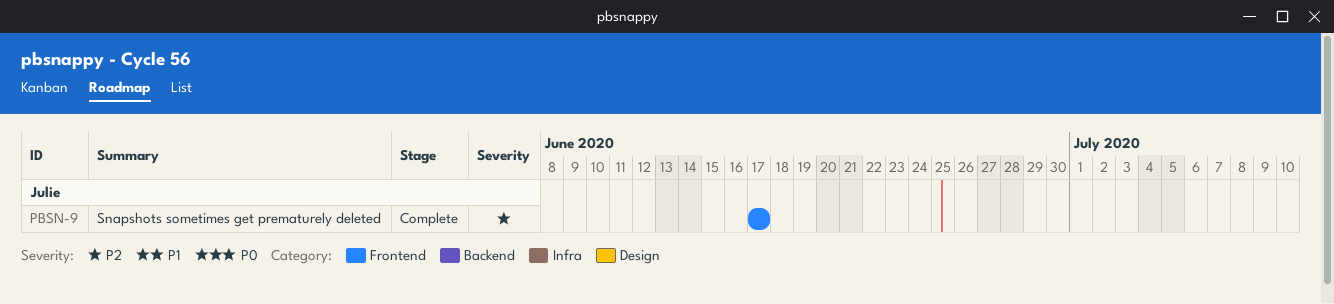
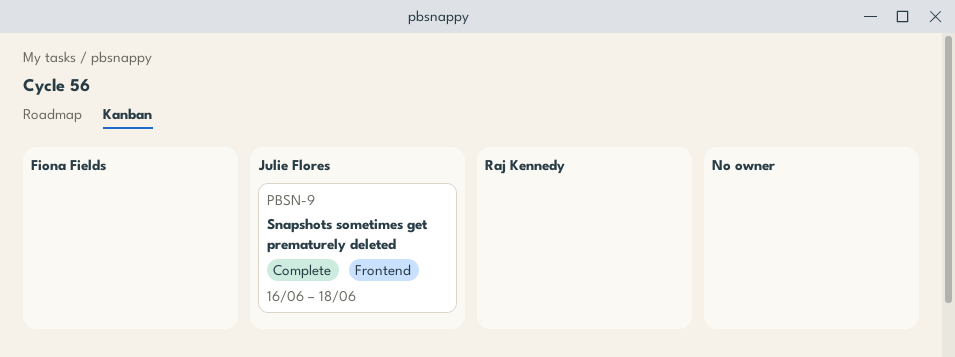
PBSN-9, start: Jun 17 -> Jun 16
PBSN-9, due: Jun 17 -> Jun 18

